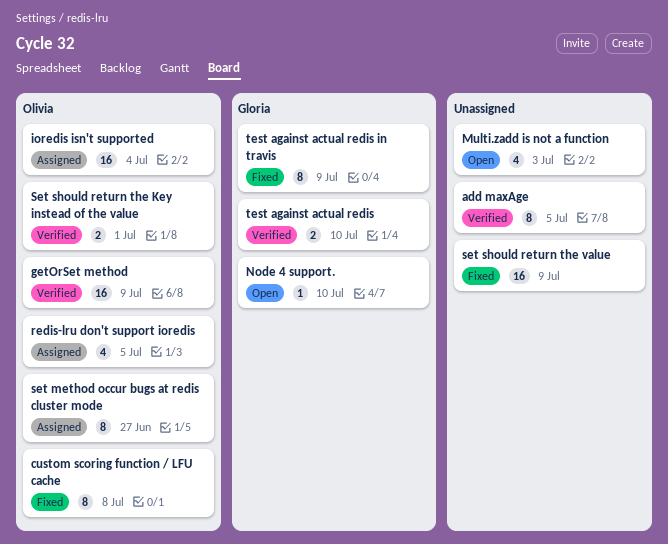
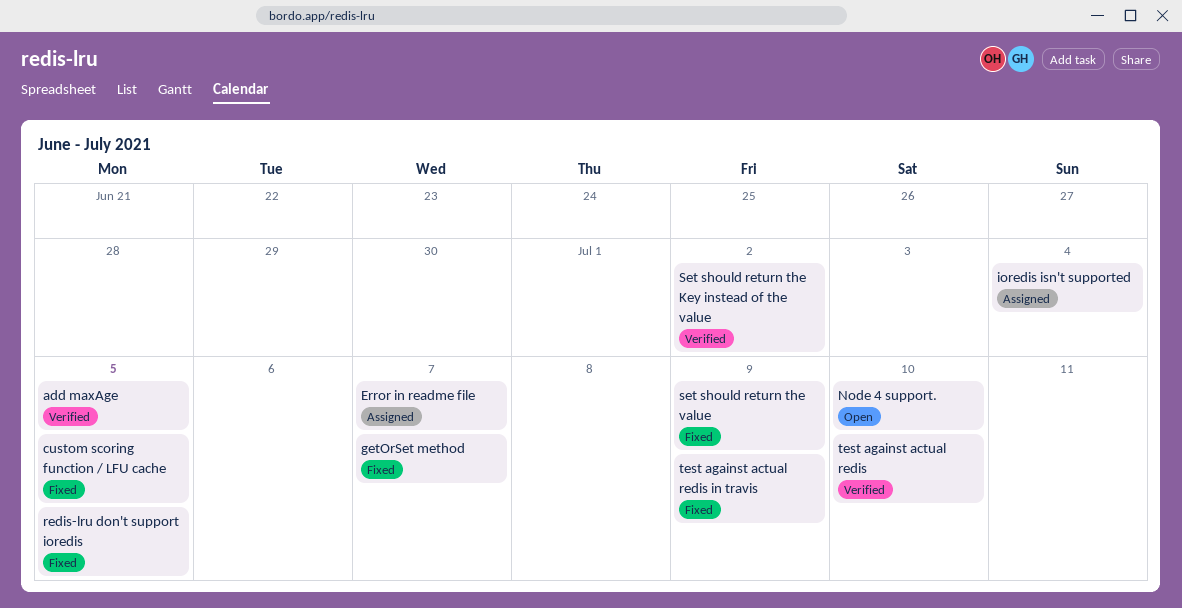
custom scoring function / LFU cache, due: Jul 8 -> Jul 5
Error in readme file: none -> present
getOrSet method, status: Verified -> Fixed
getOrSet method, due: Jul 9 -> Jul 7
Multi.zadd is not a function: present -> none
redis-lru don't support ioredis, status: Assigned -> Fixed
set method occur bugs at redis cluster mode: present -> none
Set should return the Key instead of the value, due: Jul 1 -> Jul 2

